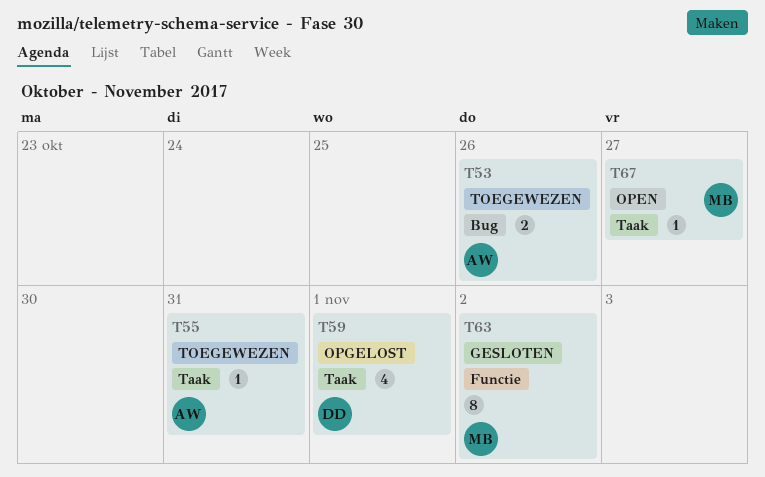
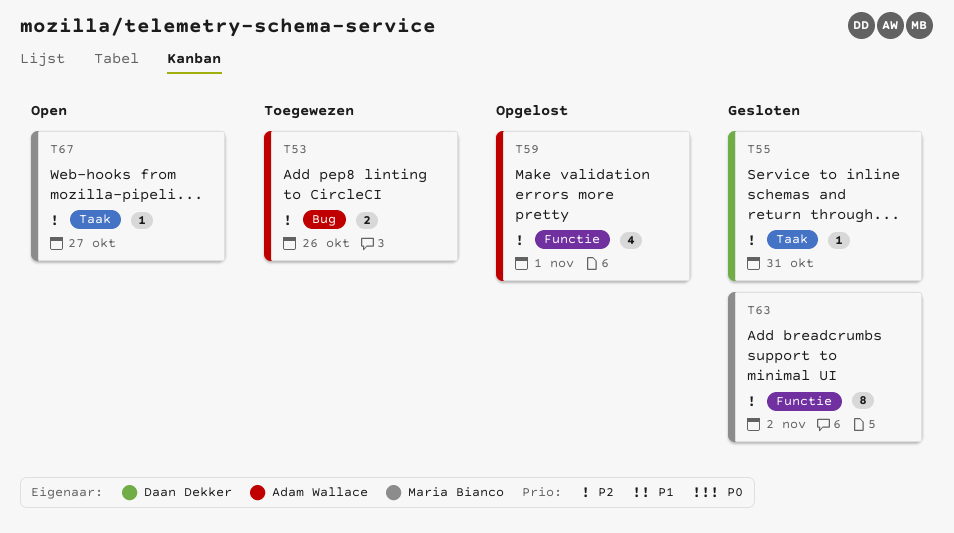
T55, status: Toegewezen -> Gesloten
T55, owner: Adam Wallace -> Daan Dekker
T59, owner: Daan Dekker -> Adam Wallace
T59, label: Taak -> Functie

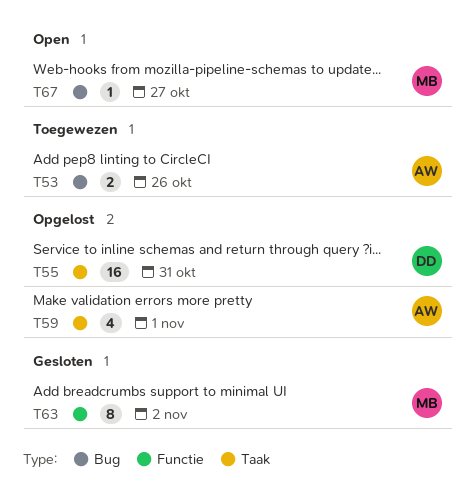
T55, status: Gesloten -> Opgelost
T55, estimate: 1 -> 16
T59, label: Functie -> Taak
T67, label: Taak -> Bug

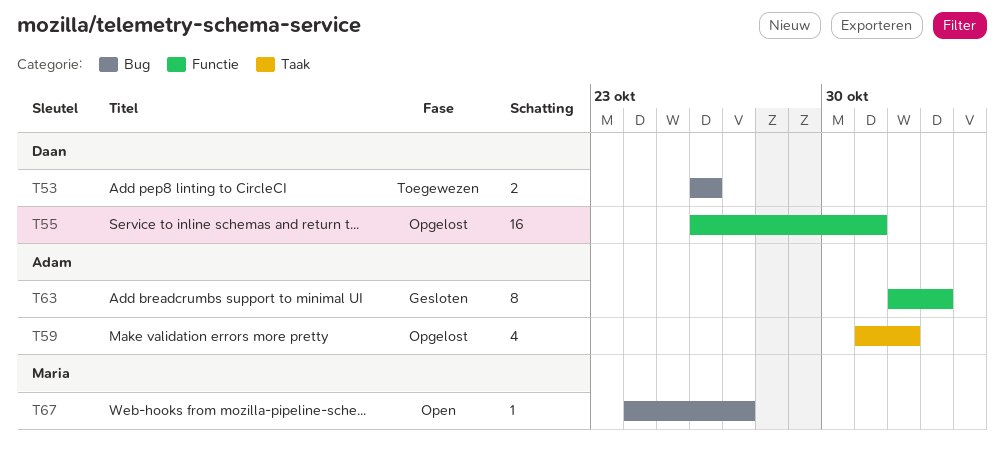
T53, owner: Adam -> Daan
T55, label: Taak -> Functie
T63, owner: Maria -> Adam

